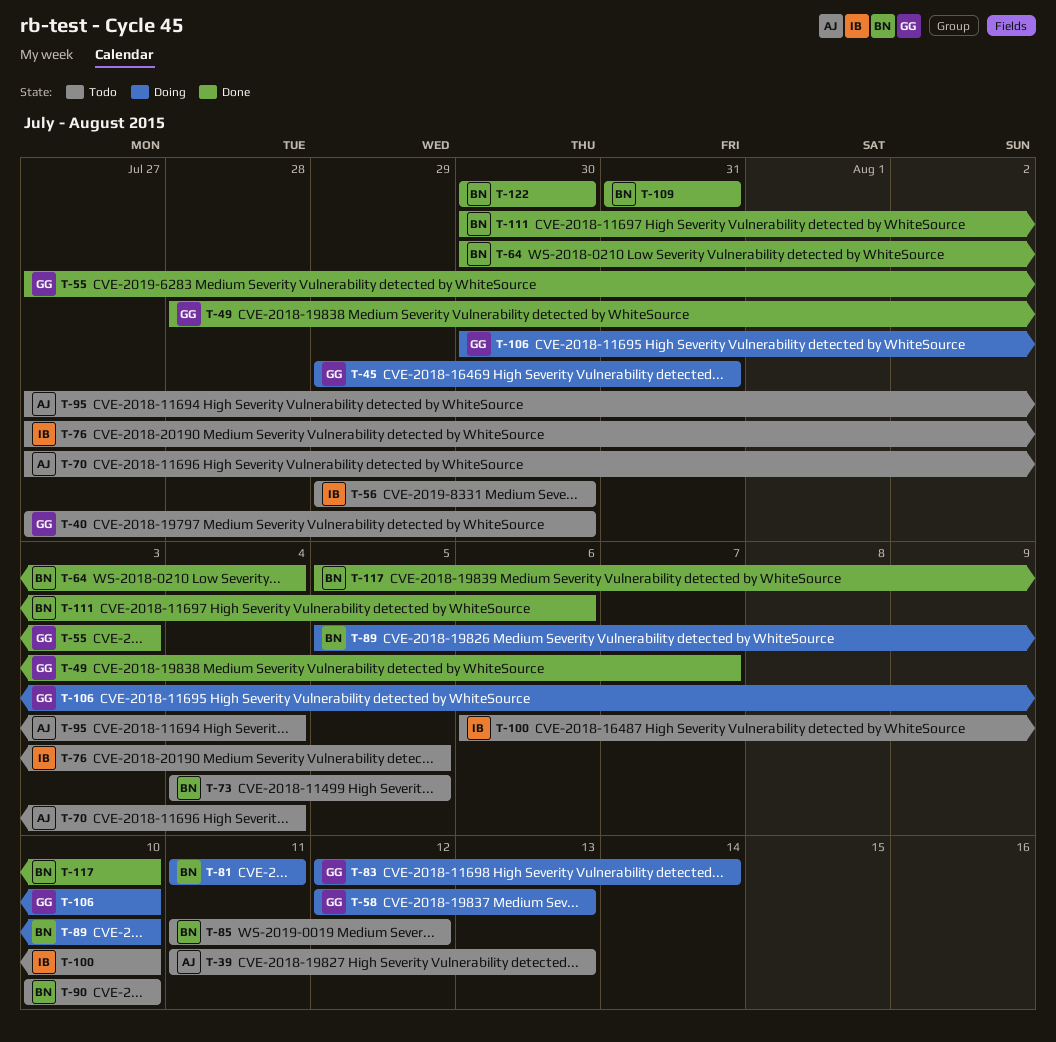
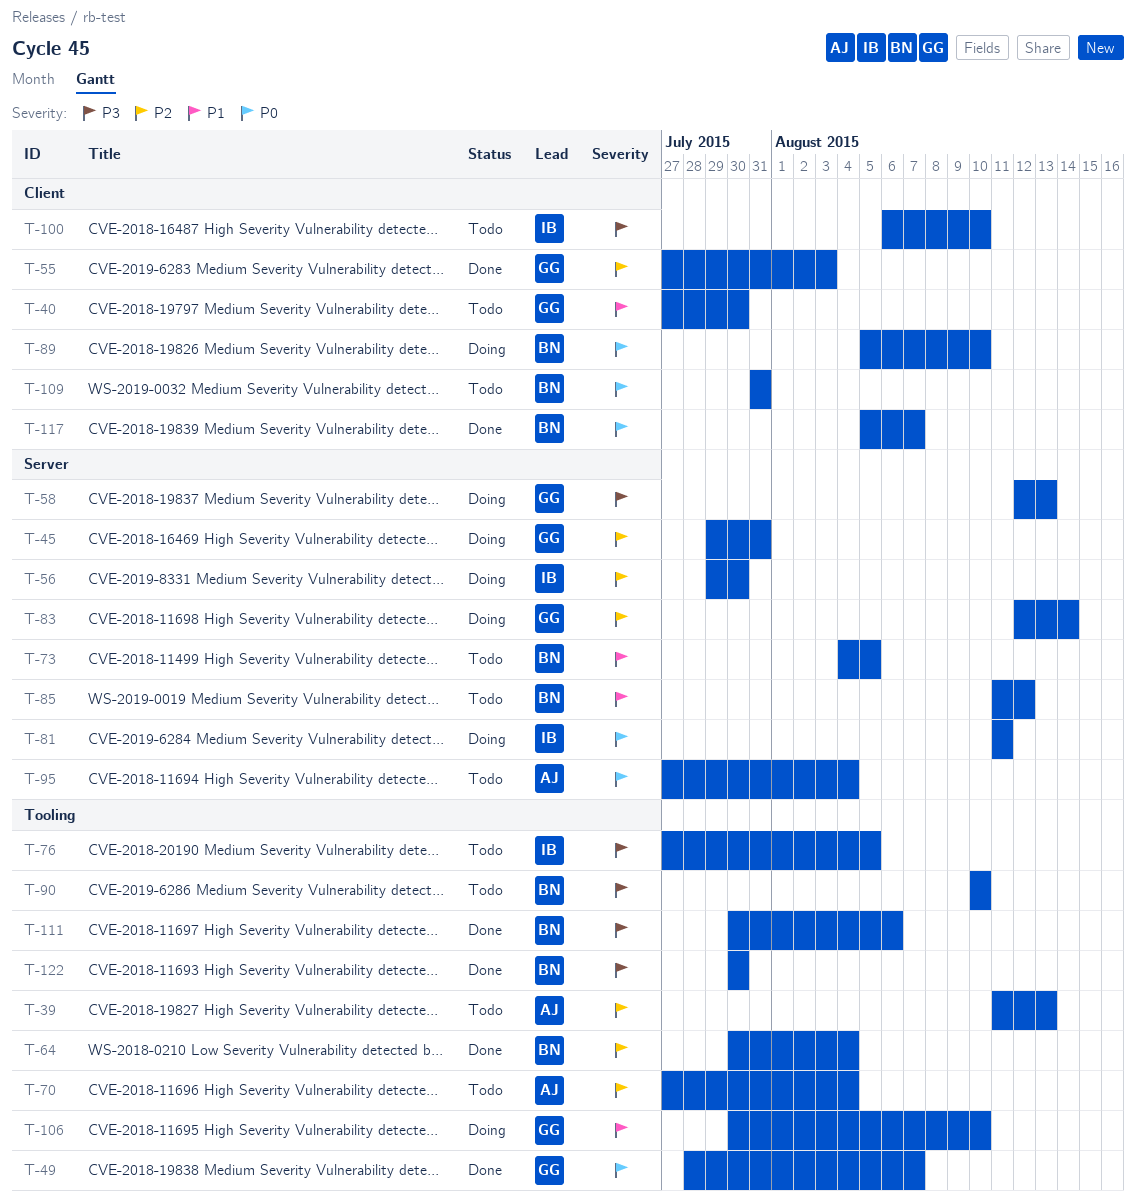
T-56, status: Todo -> Doing
T-81, owner: BN -> IB
T-109, status: Done -> Todo
T-117, due: Aug 10 -> Aug 7

